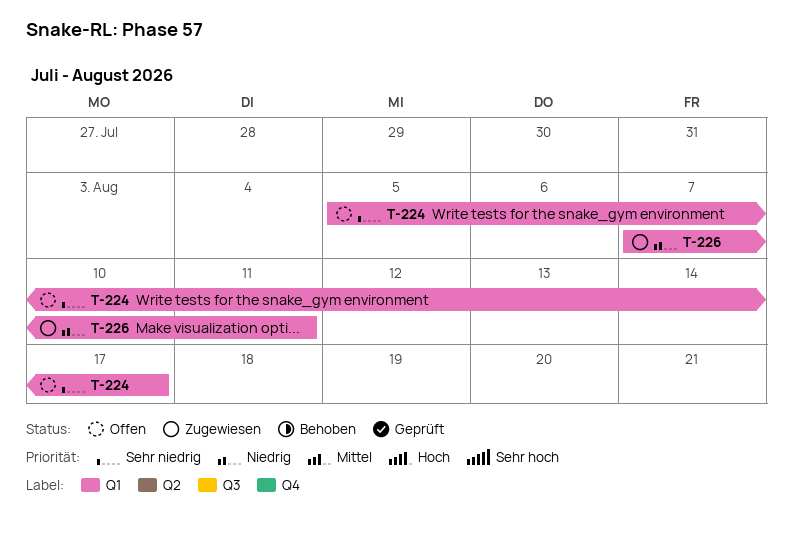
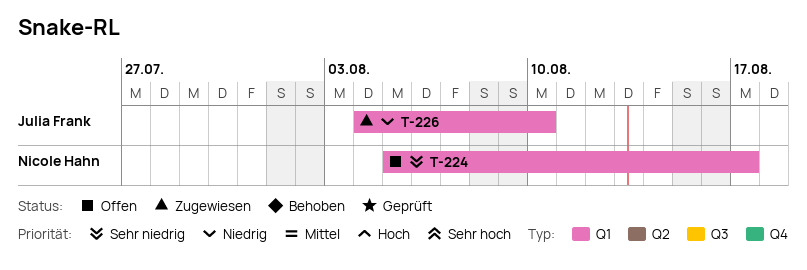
T-226, start: Aug 7 -> Aug 4
T-226, due: Aug 11 -> Aug 10

